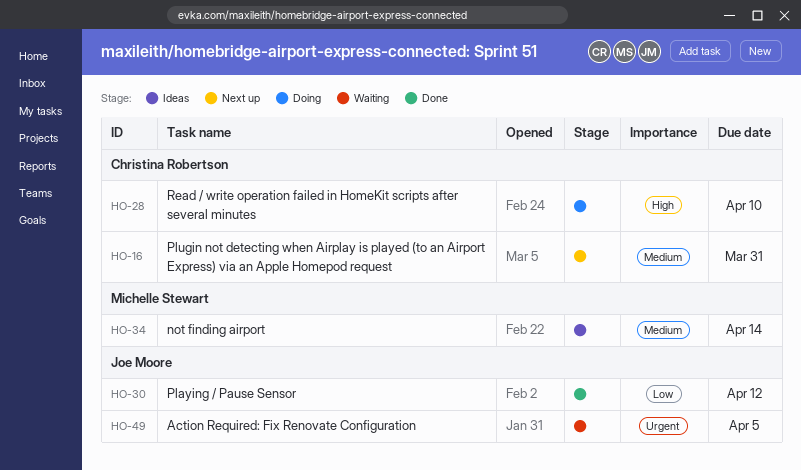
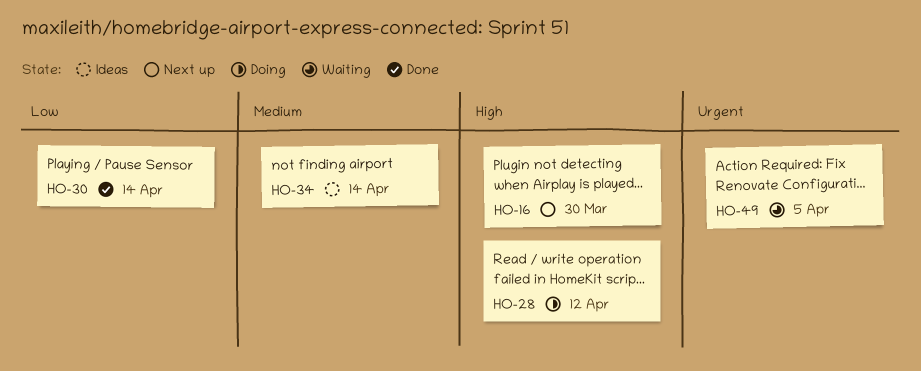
HO-16, priority: Medium -> High
HO-16, due: Mar 31 -> Mar 30
HO-28, due: Apr 10 -> Apr 12
HO-30, due: Apr 12 -> Apr 14

